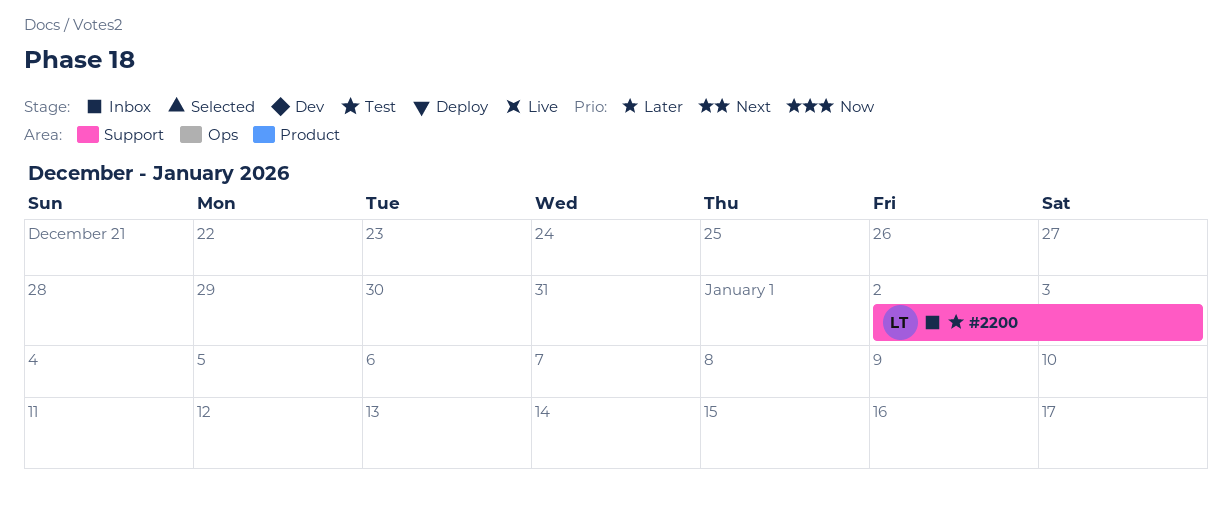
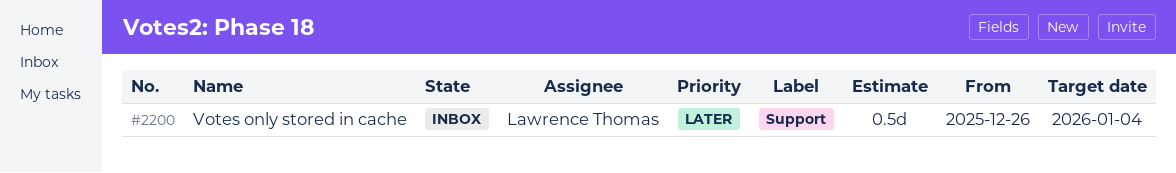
#2200, start: Jan 2 -> Dec 26
#2200, due: Jan 3 -> Jan 4

